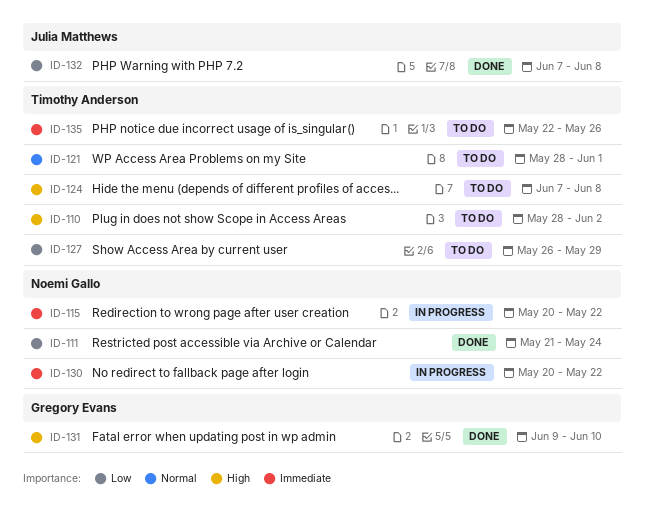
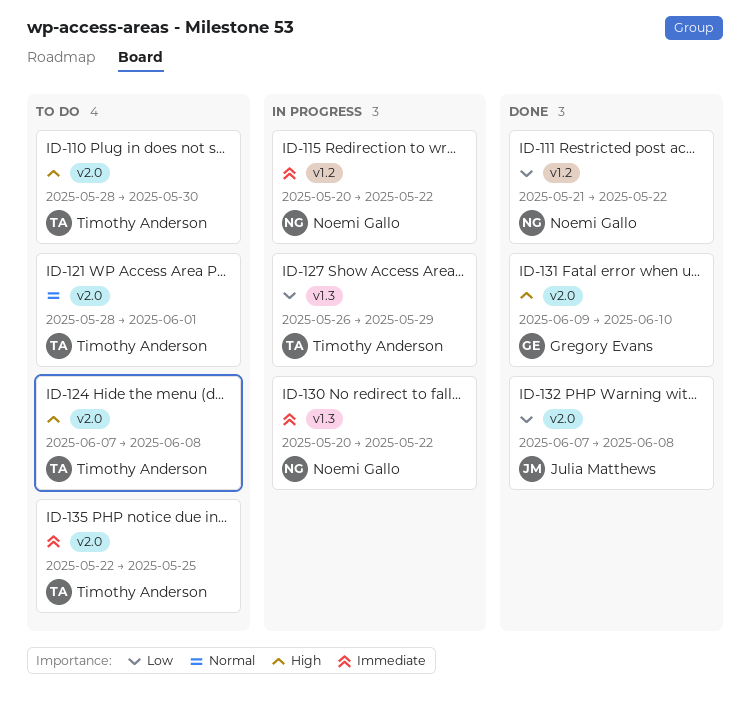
ID-110, due: Jun 2 -> May 30
ID-111, due: May 24 -> May 22
ID-127, status: To do -> In progress
ID-135, due: May 26 -> May 25

